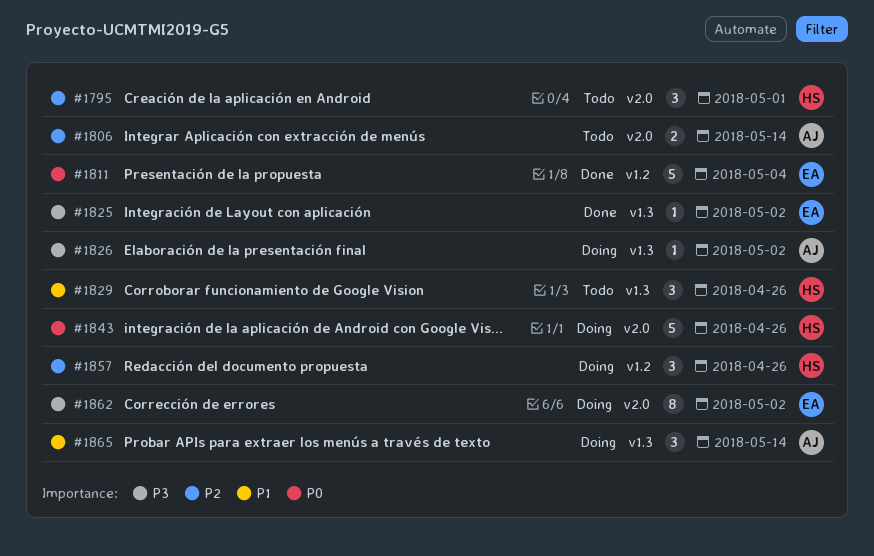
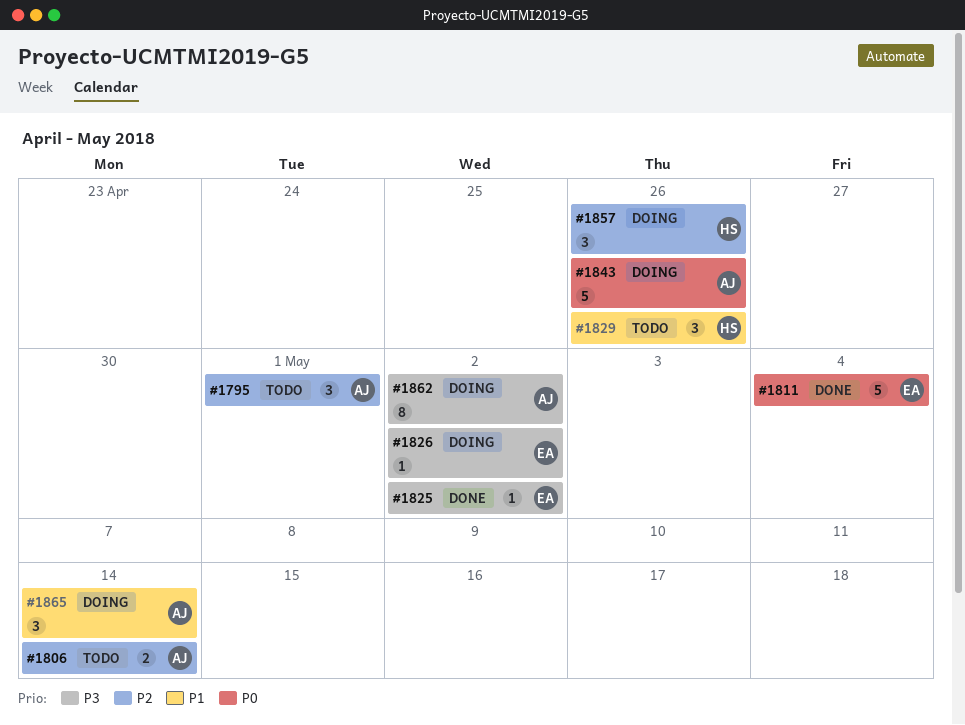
#1795, owner: HS -> AJ
#1826, owner: AJ -> EA
#1843, owner: HS -> AJ
#1862, owner: EA -> AJ

